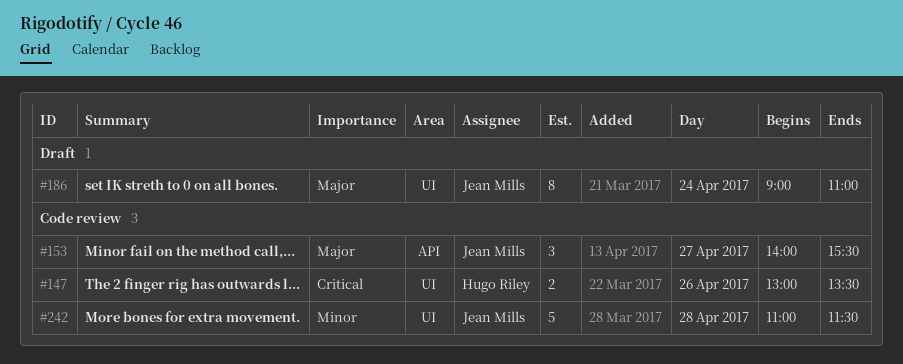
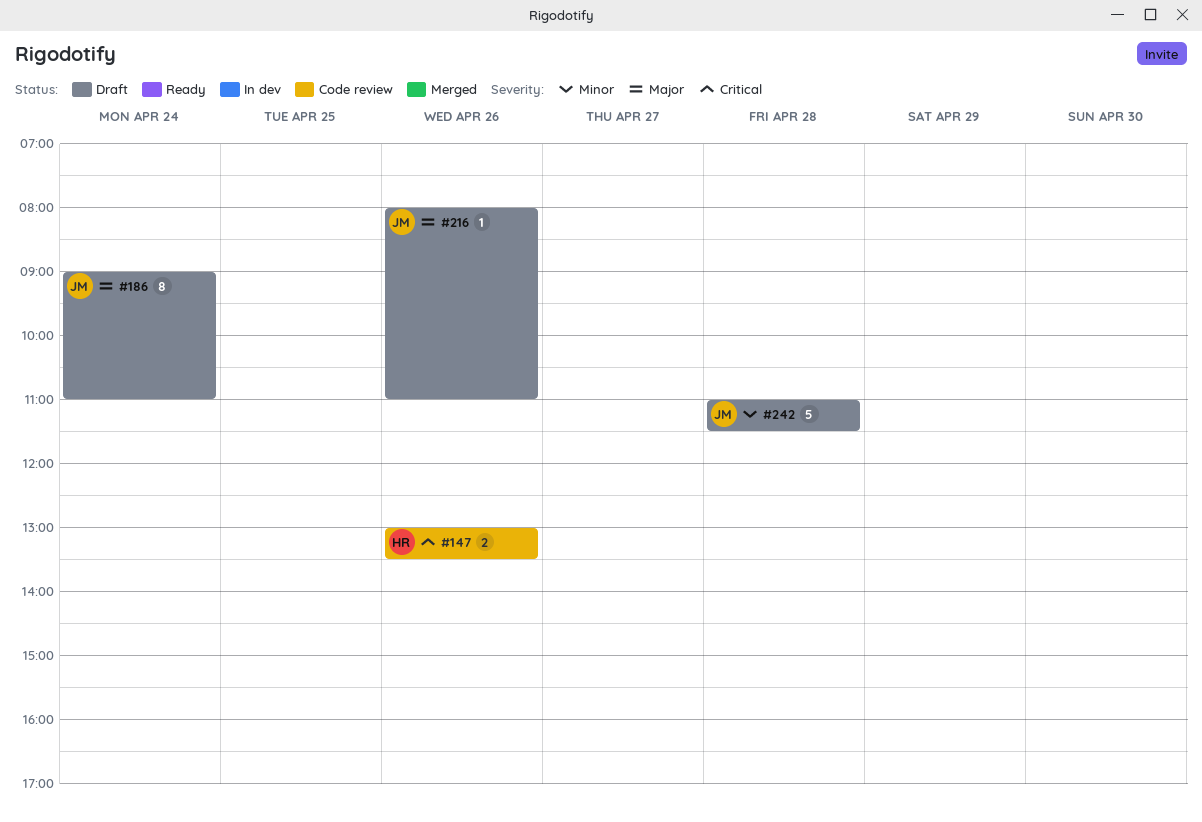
#153: present -> none
#216: none -> present
#242, status: Code review -> Draft

